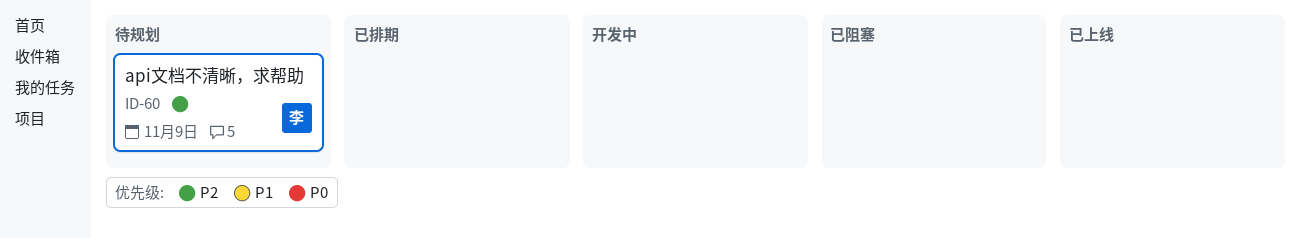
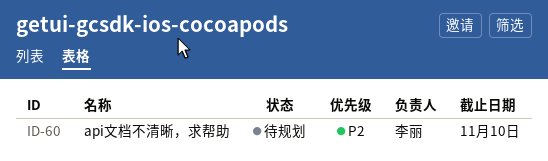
ID-60, due: Nov 9 -> Nov 10

